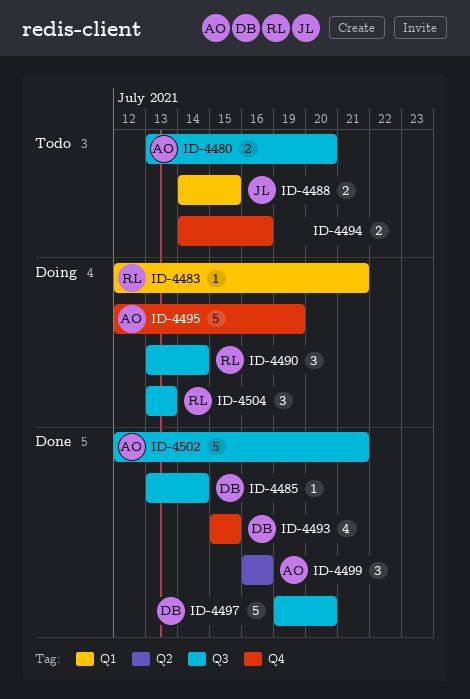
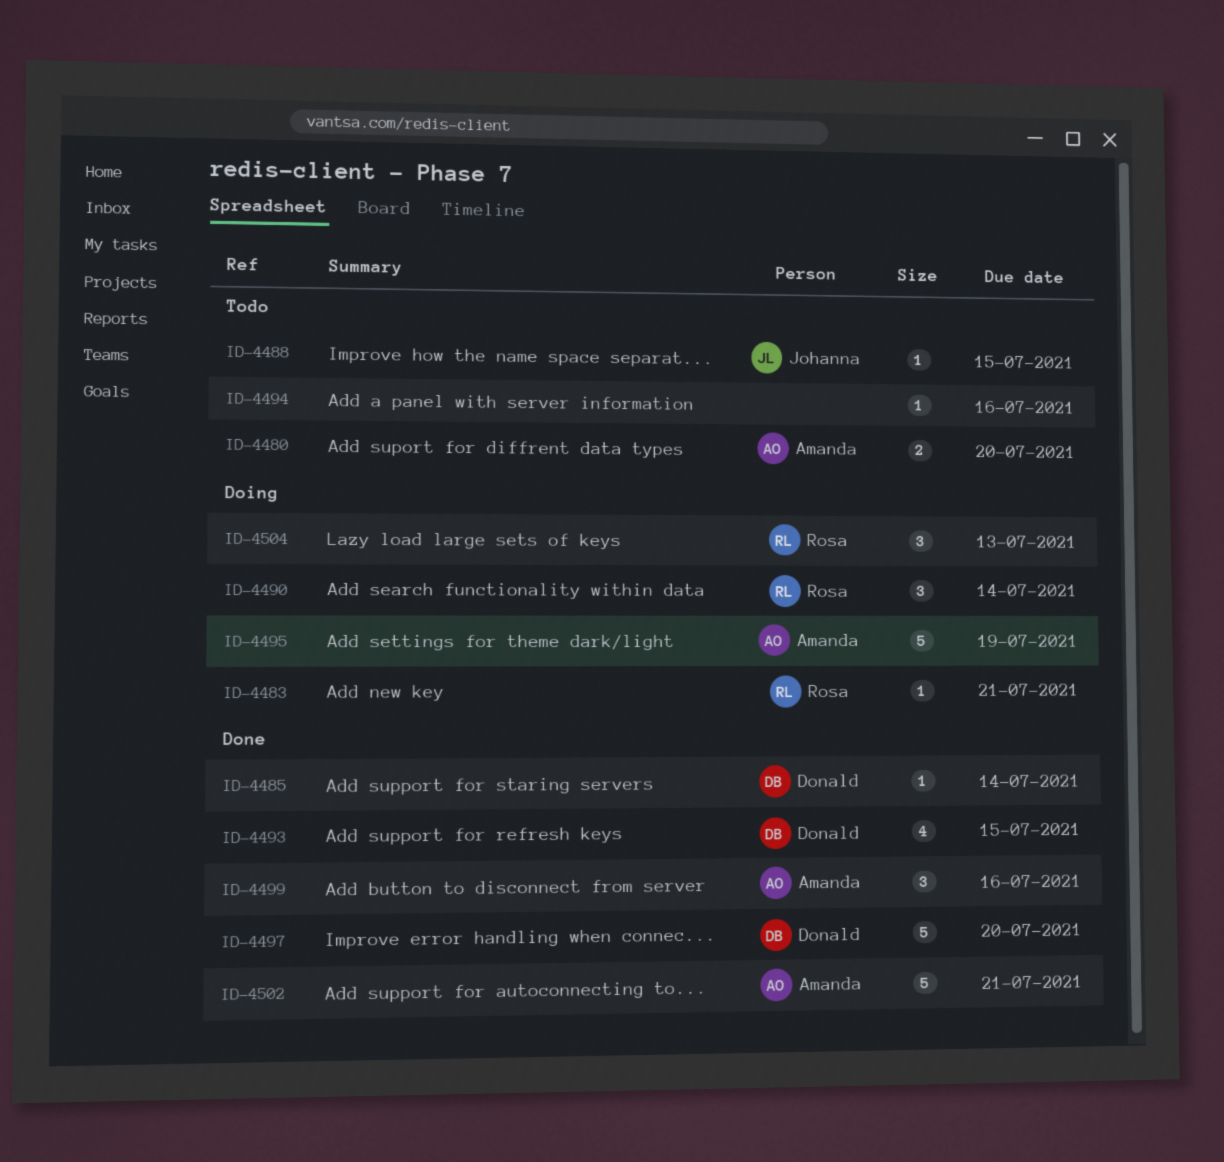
ID-4488, estimate: 2 -> 1
ID-4494, estimate: 2 -> 1

